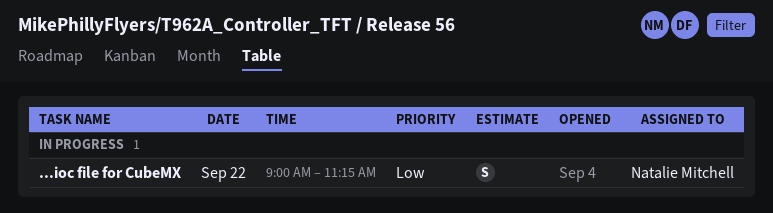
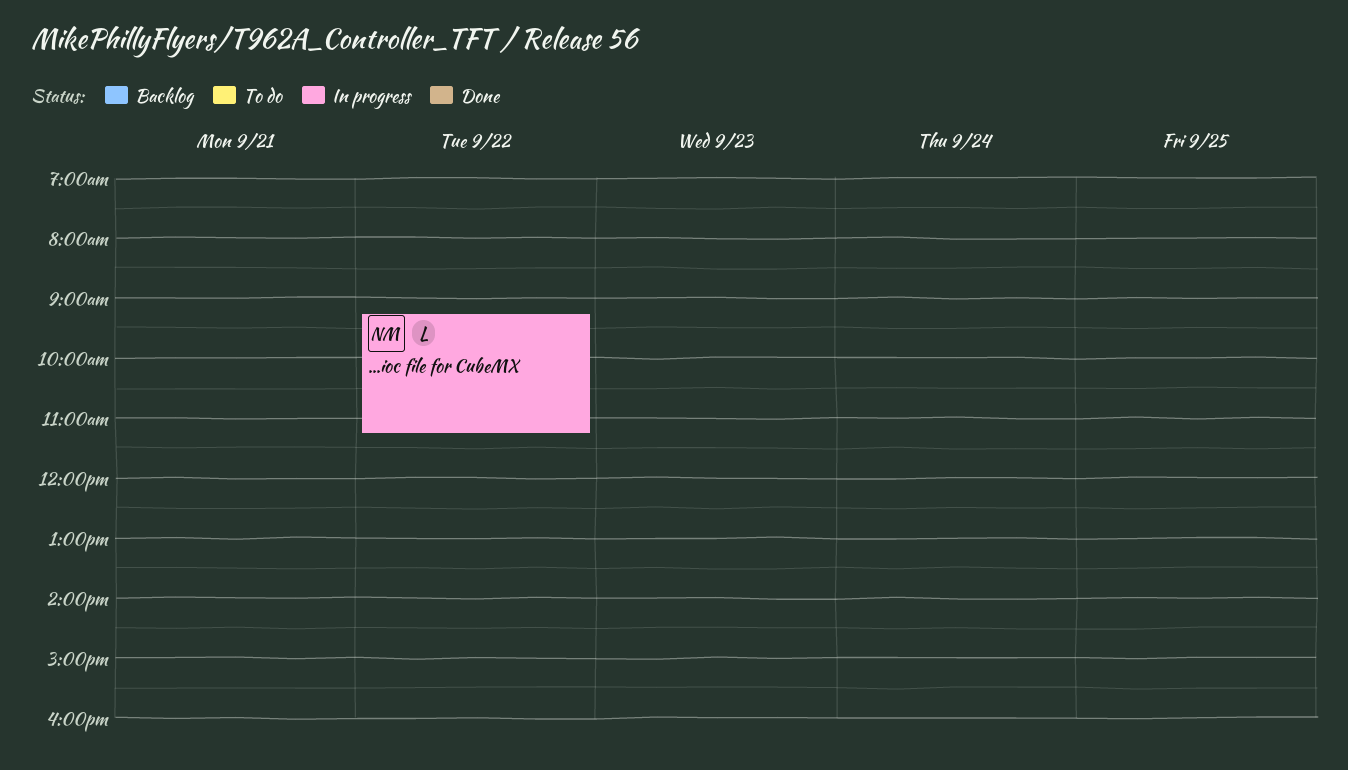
...ioc file for CubeMX, estimate: S -> L
...ioc file for CubeMX, begins: 09:00 -> 09:15

